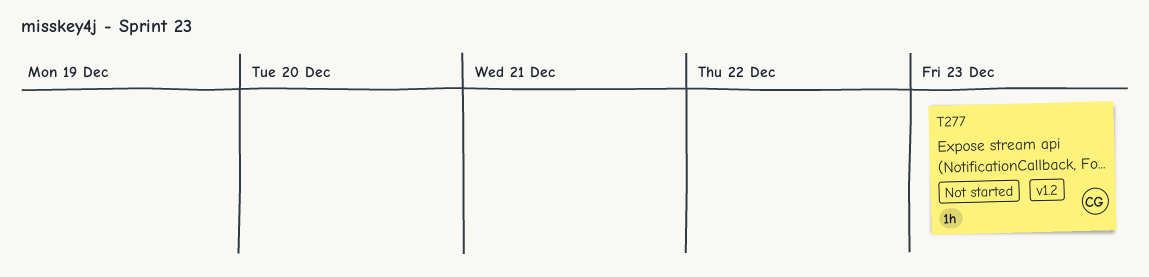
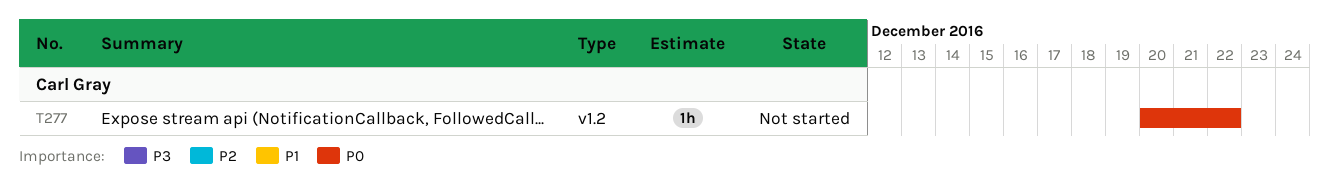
T277, due: Dec 23 -> Dec 22

